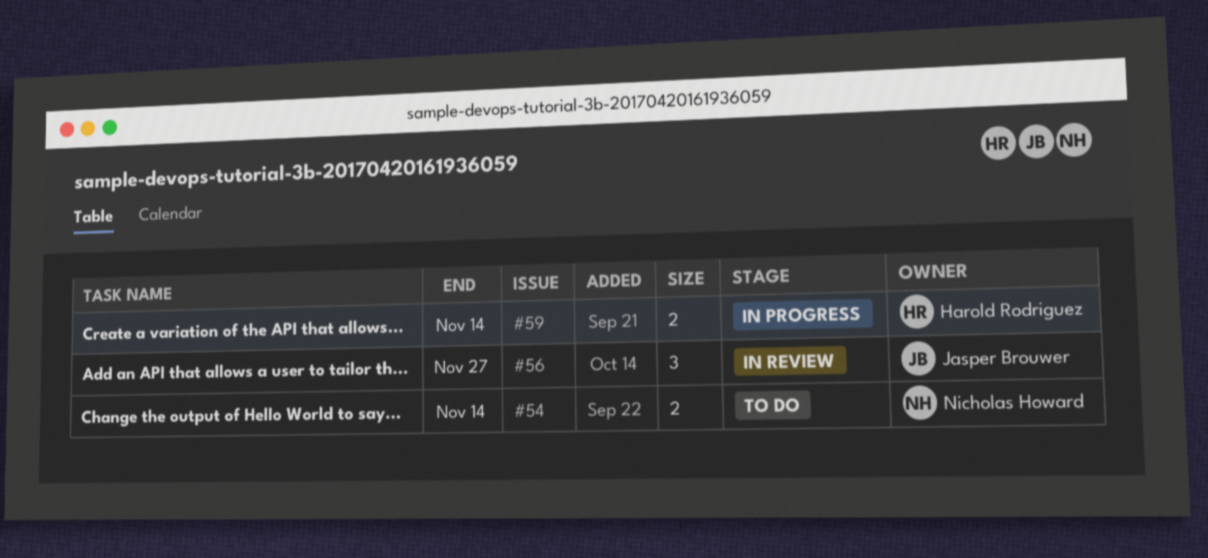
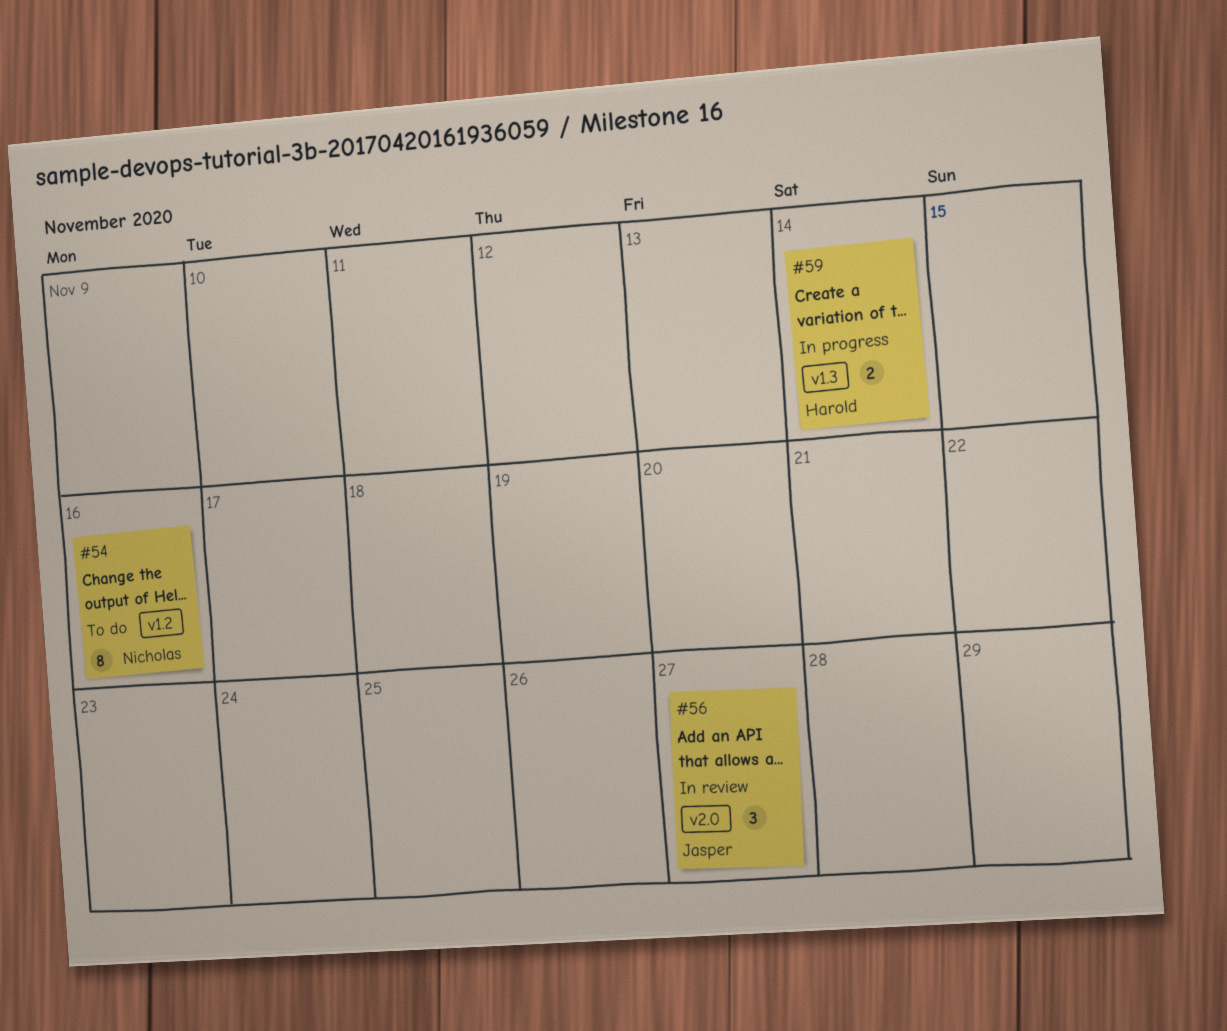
#54, estimate: 2 -> 8
#54, due: Nov 14 -> Nov 16

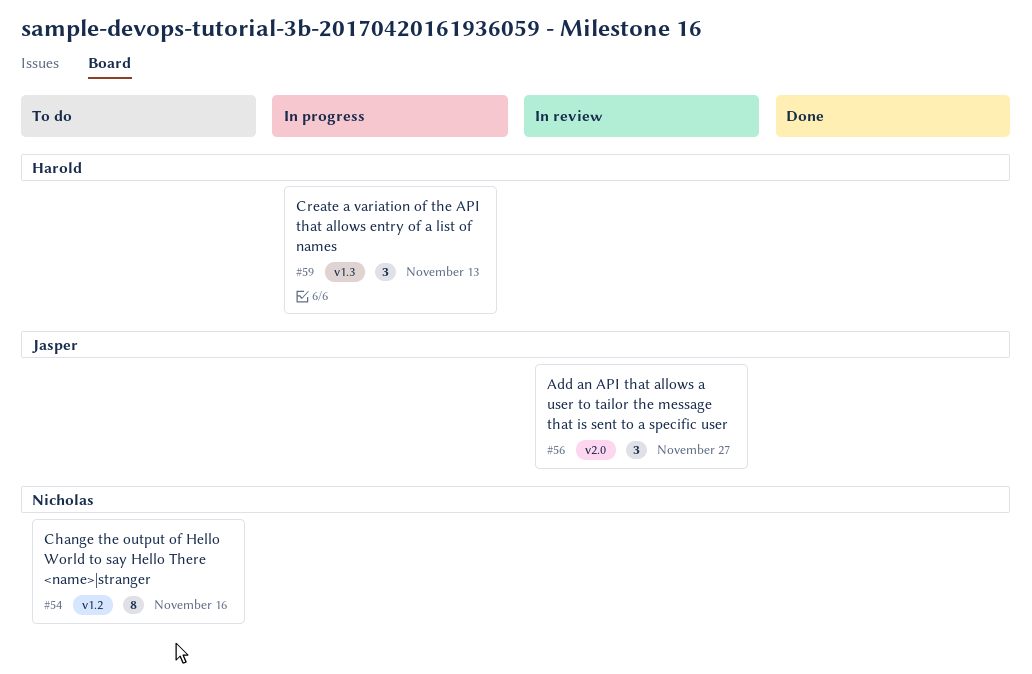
#59, estimate: 2 -> 3
#59, due: Nov 14 -> Nov 13

